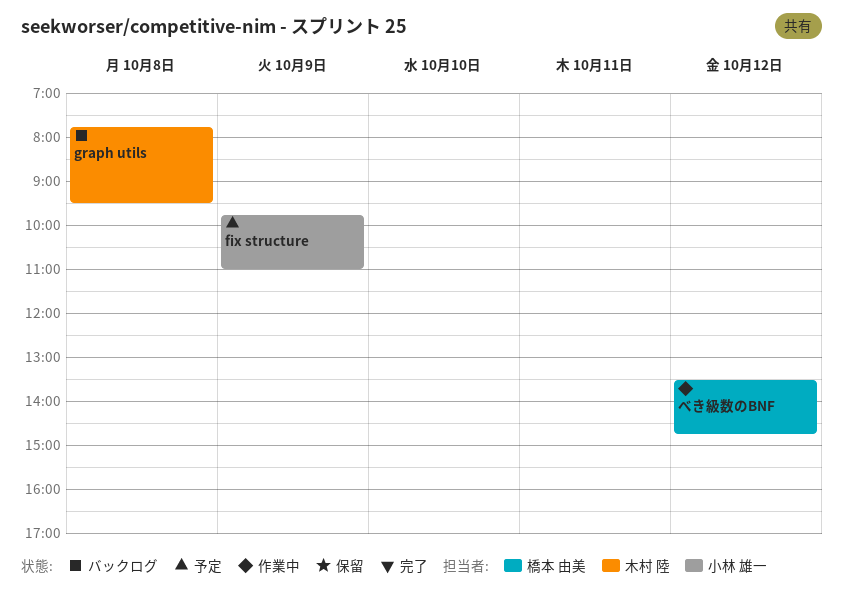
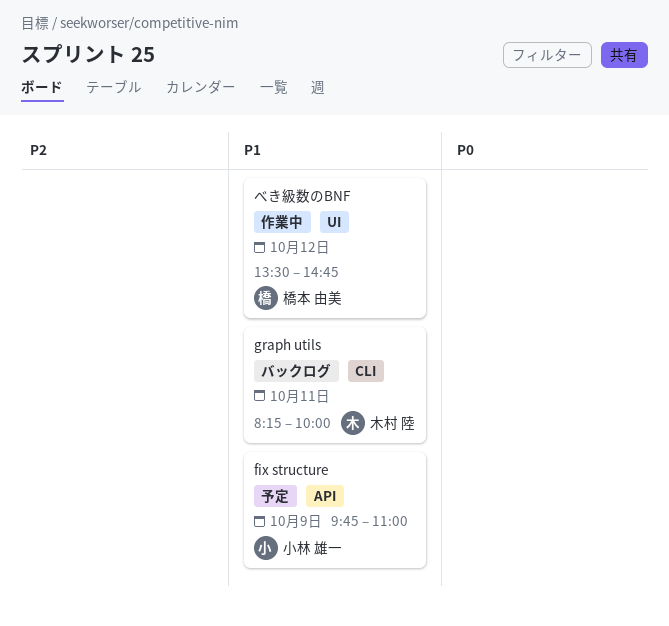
graph utils, day: Oct 8 -> Oct 11
graph utils, begins: 07:45 -> 08:15
graph utils, ends: 09:30 -> 10:00

